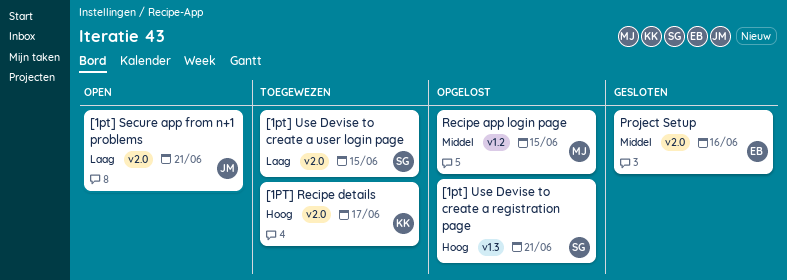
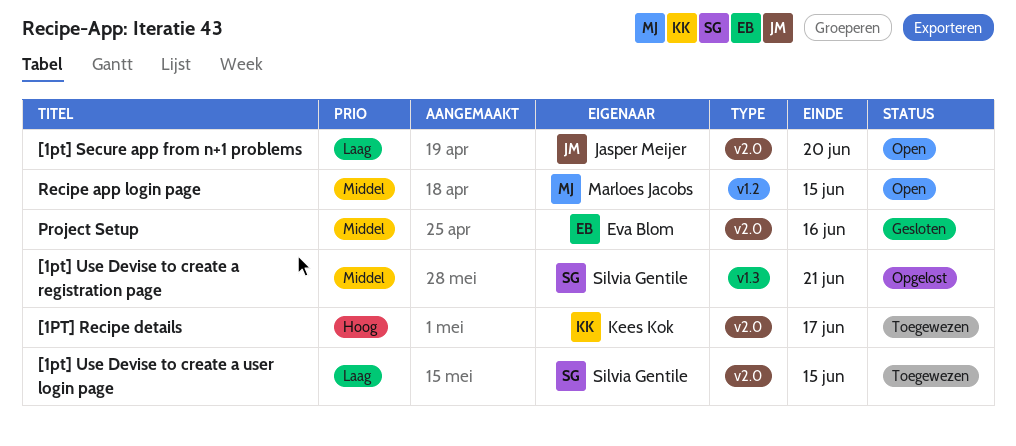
[1pt] Secure app from n+1 problems, due: Jun 21 -> Jun 20
[1pt] Use Devise to create a registration page, priority: Hoog -> Middel
Recipe app login page, status: Opgelost -> Open

